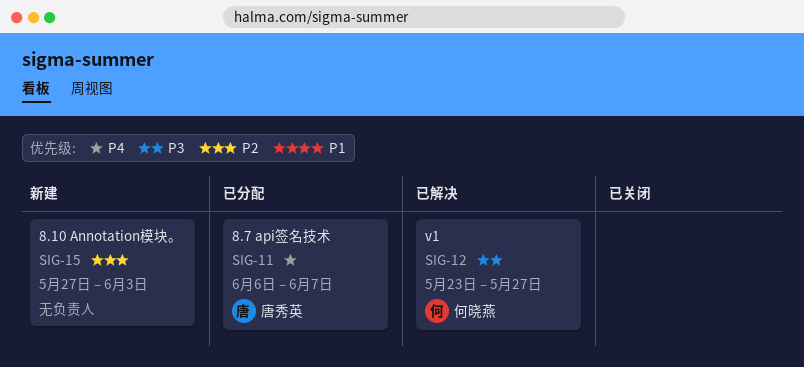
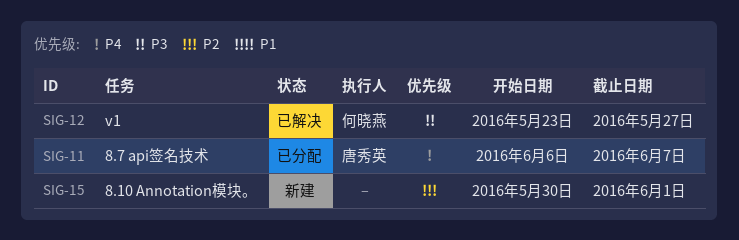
SIG-15, start: May 27 -> May 30
SIG-15, due: Jun 3 -> Jun 1

